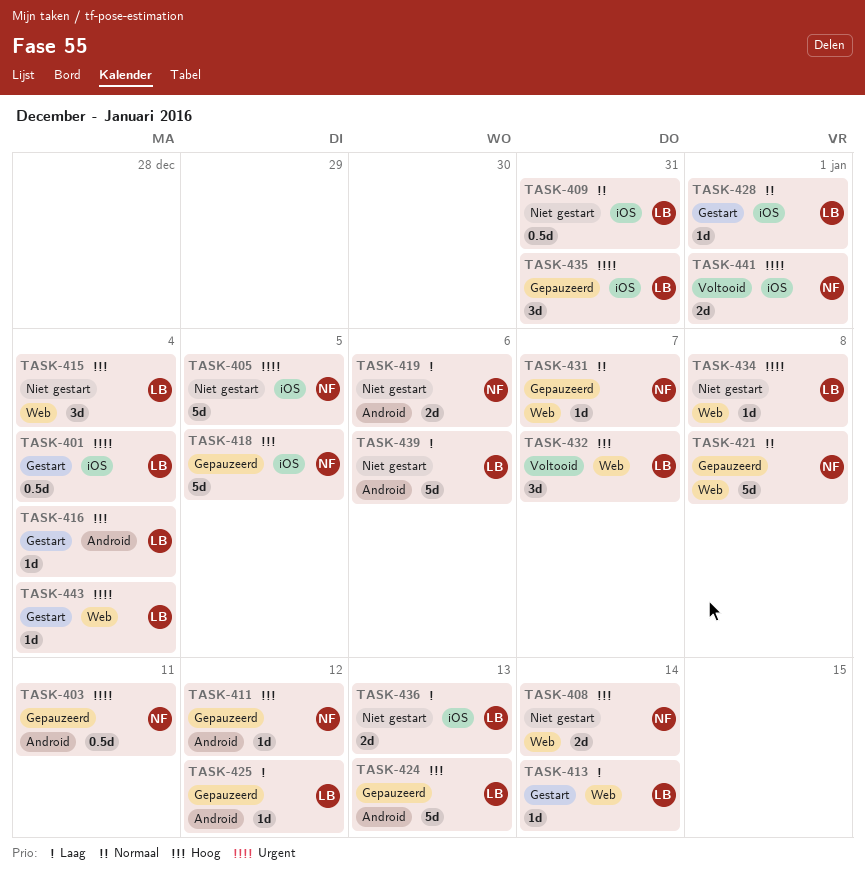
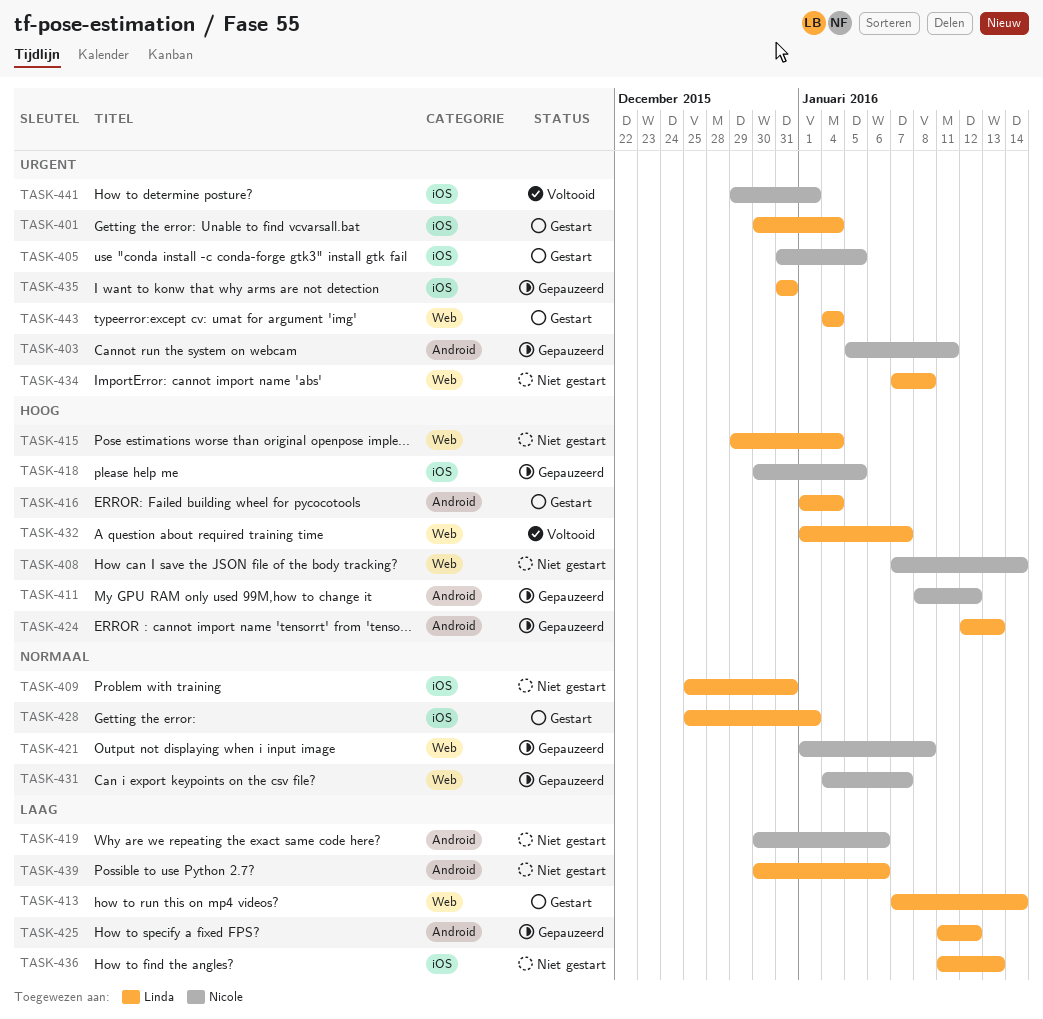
TASK-405, status: Niet gestart -> Gestart

